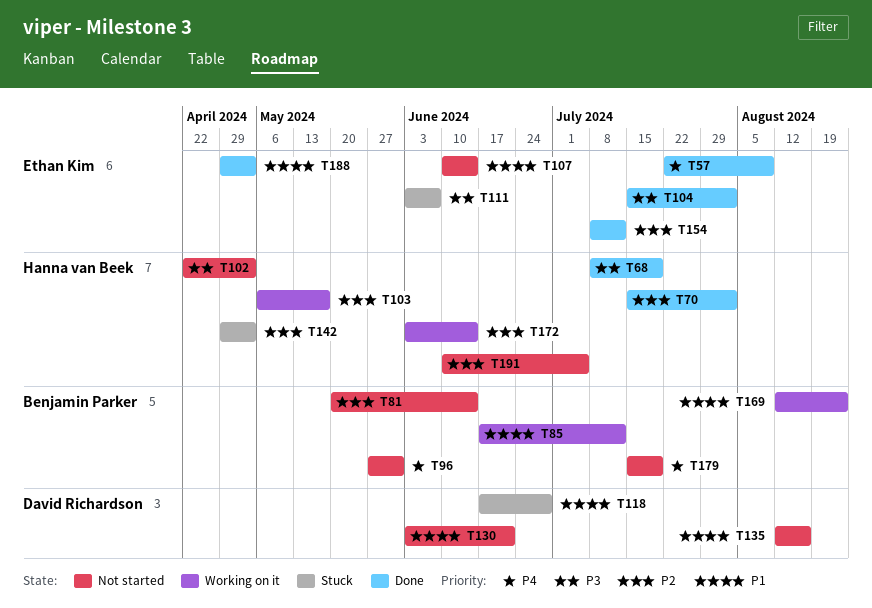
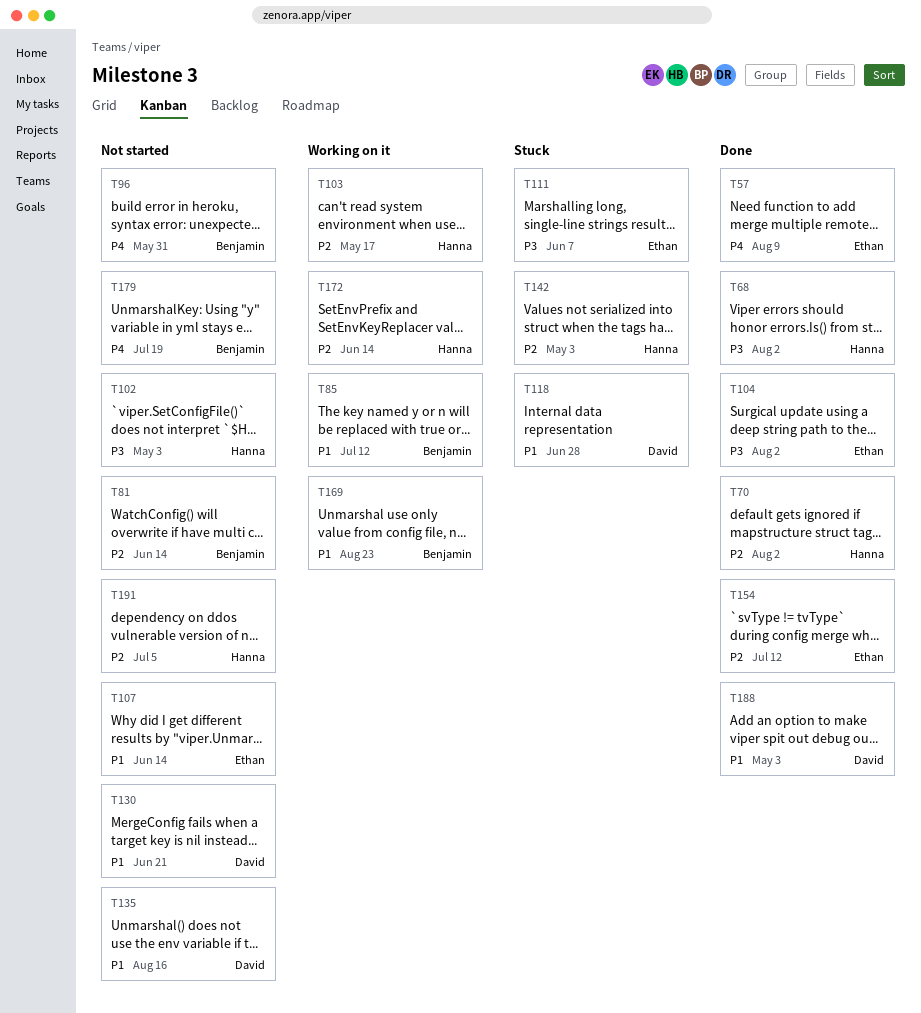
T68, due: Jul 19 -> Aug 2
T188, owner: Ethan Kim -> David Richardson

